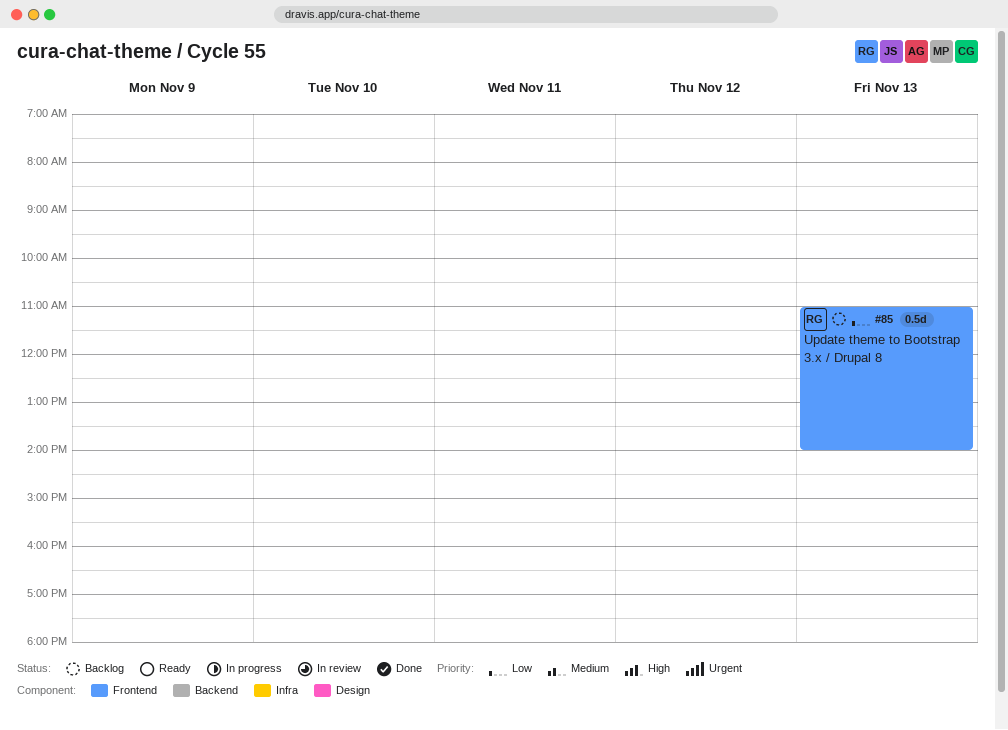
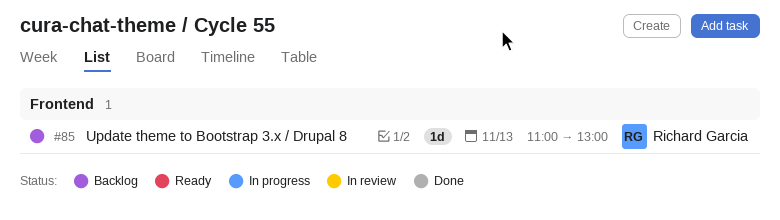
#85, estimate: 0.5d -> 1d
#85, ends: 14:00 -> 13:00

